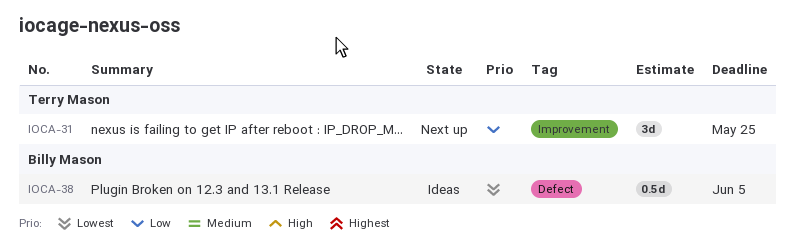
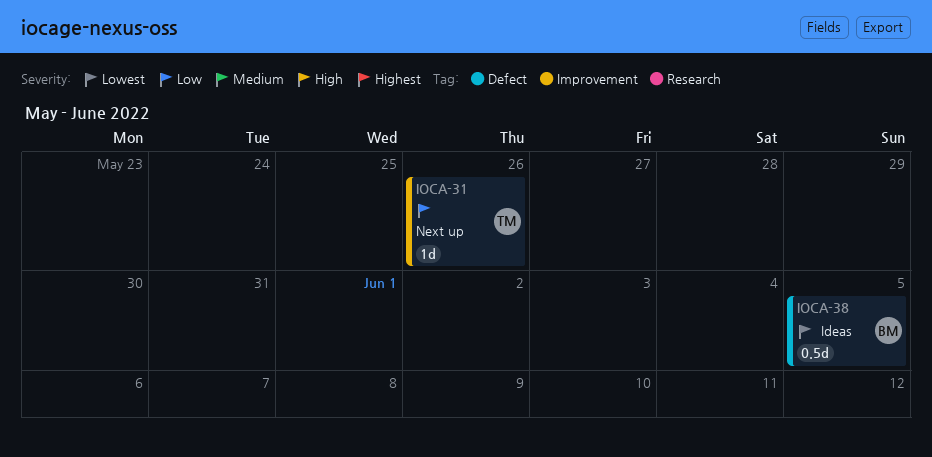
IOCA-31, estimate: 3d -> 1d
IOCA-31, due: May 25 -> May 26

